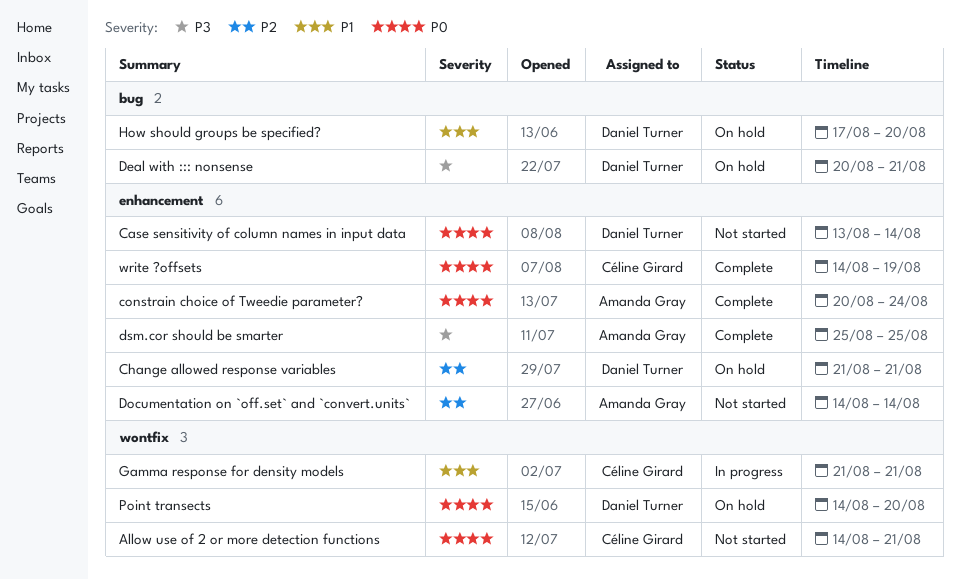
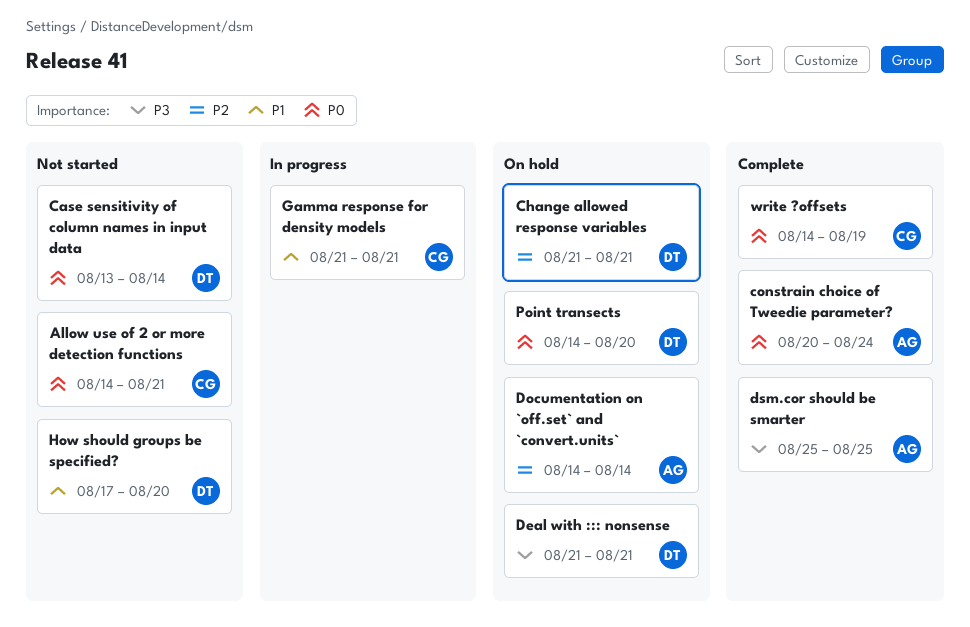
Deal with ::: nonsense, start: Aug 20 -> Aug 21
Documentation on `off.set` and `convert.units`, status: Not started -> On hold
How should groups be specified?, status: On hold -> Not started

